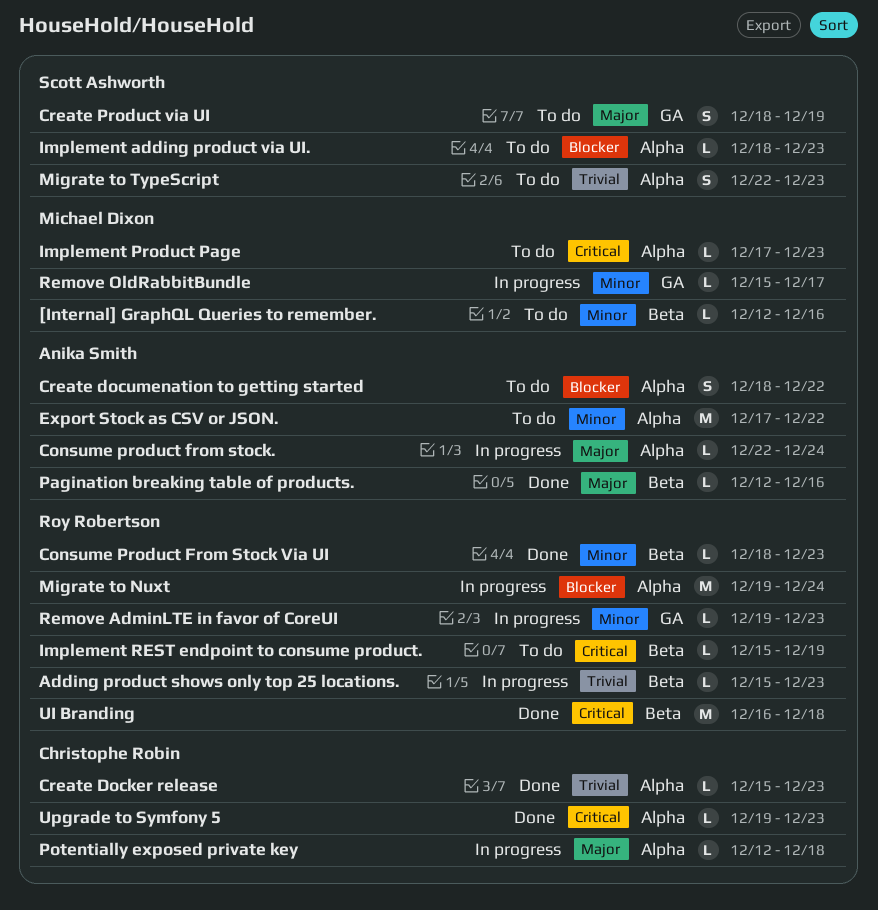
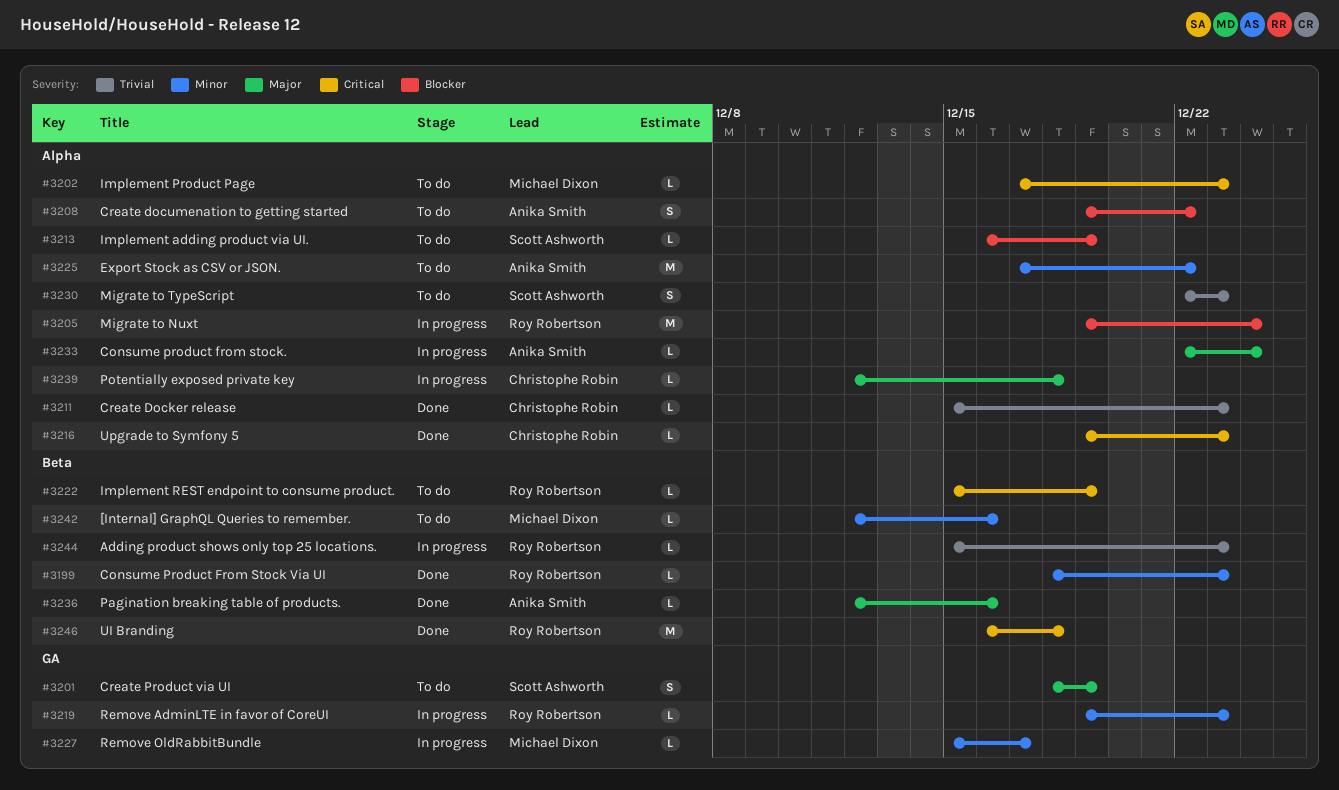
Create documenation to getting started, start: Dec 18 -> Dec 19
Implement adding product via UI., start: Dec 18 -> Dec 16
Implement adding product via UI., due: Dec 23 -> Dec 19

